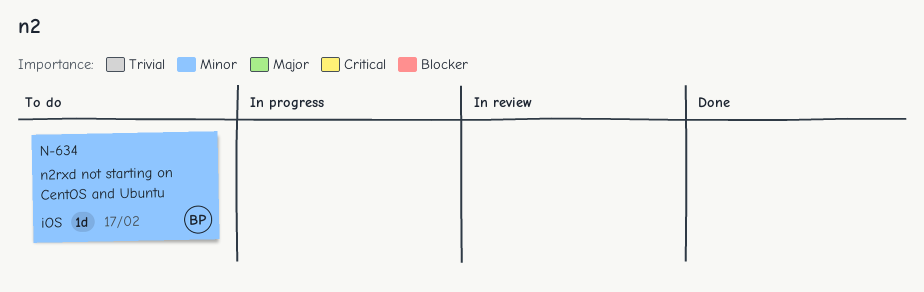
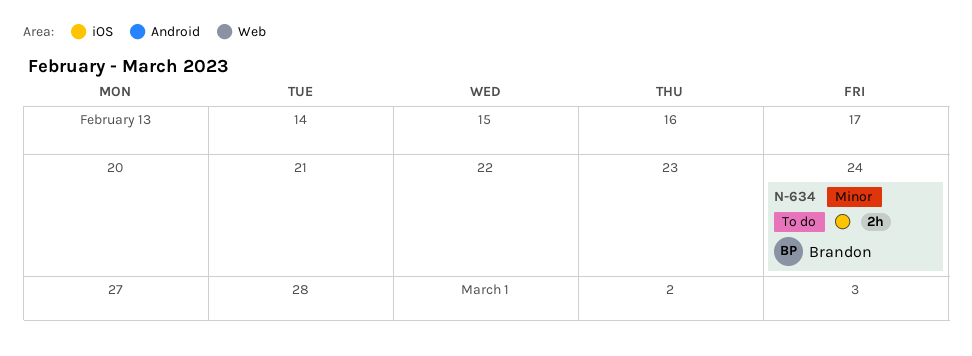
N-634, estimate: 1d -> 2h
N-634, due: Feb 17 -> Feb 24

